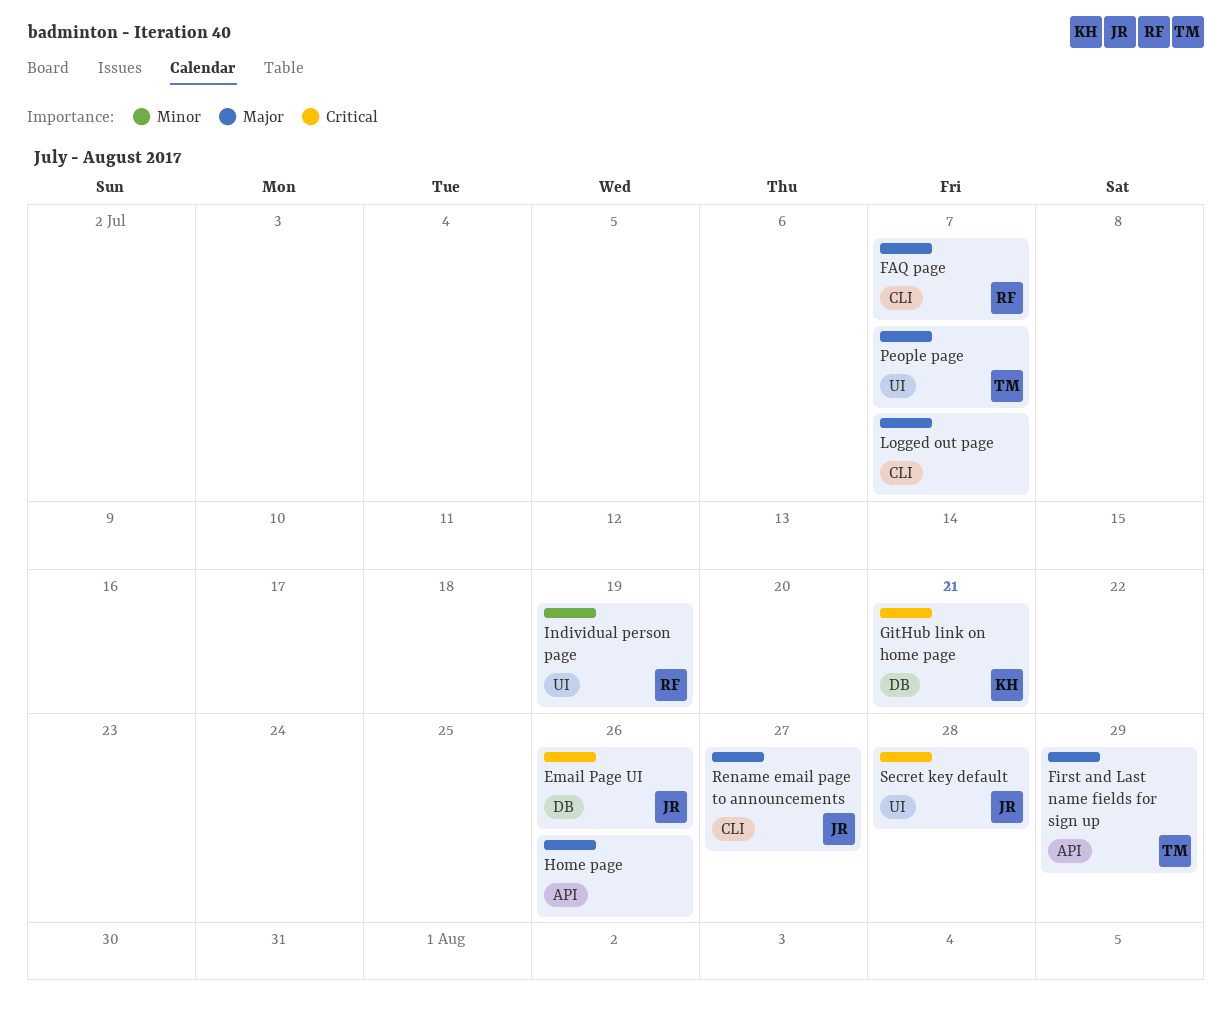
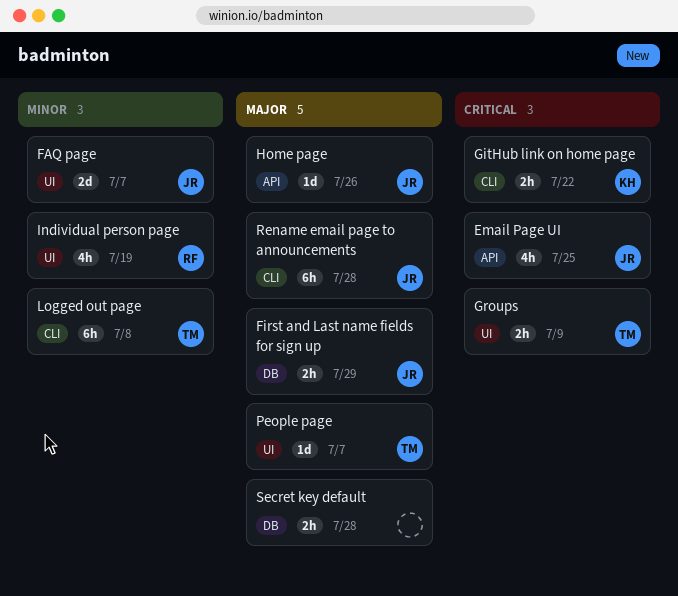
Email Page UI, label: DB -> API
Email Page UI, due: Jul 26 -> Jul 25
FAQ page, owner: RF -> JR
FAQ page, priority: Major -> Minor
FAQ page, label: CLI -> UI
First and Last name fields for sign up, owner: TM -> JR
First and Last name fields for sign up, label: API -> DB
GitHub link on home page, label: DB -> CLI
GitHub link on home page, due: Jul 21 -> Jul 22
Groups: none -> present
Home page, owner: none -> JR
Logged out page, owner: none -> TM
Logged out page, priority: Major -> Minor
Logged out page, due: Jul 7 -> Jul 8
Rename email page to announcements, due: Jul 27 -> Jul 28
Secret key default, owner: JR -> none
Secret key default, priority: Critical -> Major
Secret key default, label: UI -> DB

